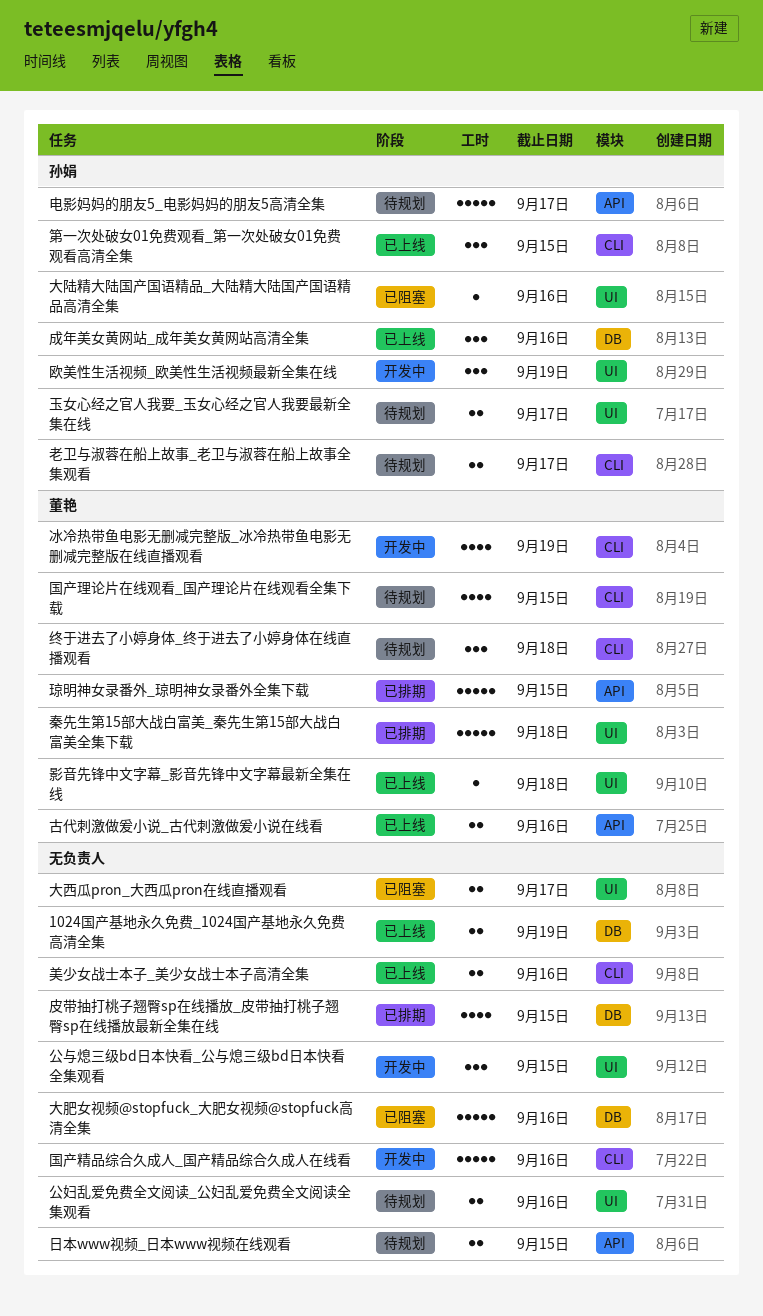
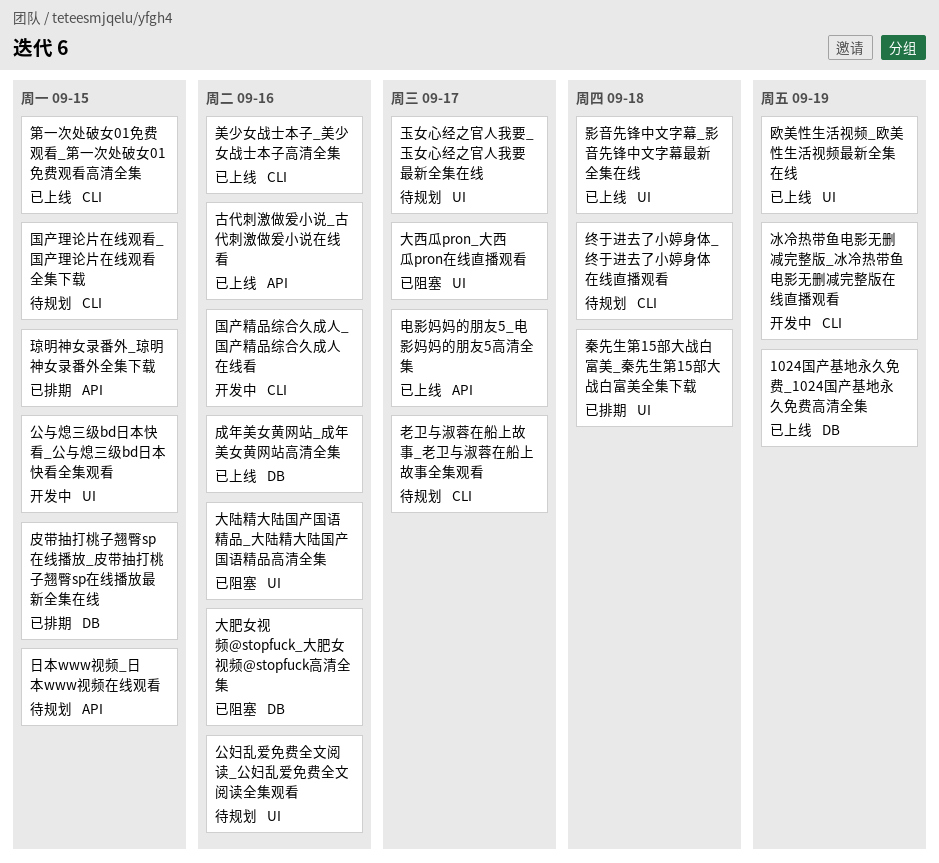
欧美性生活视频_欧美性生活视频最新全集在线, status: 开发中 -> 已上线
电影妈妈的朋友5_电影妈妈的朋友5高清全集, status: 待规划 -> 已上线

